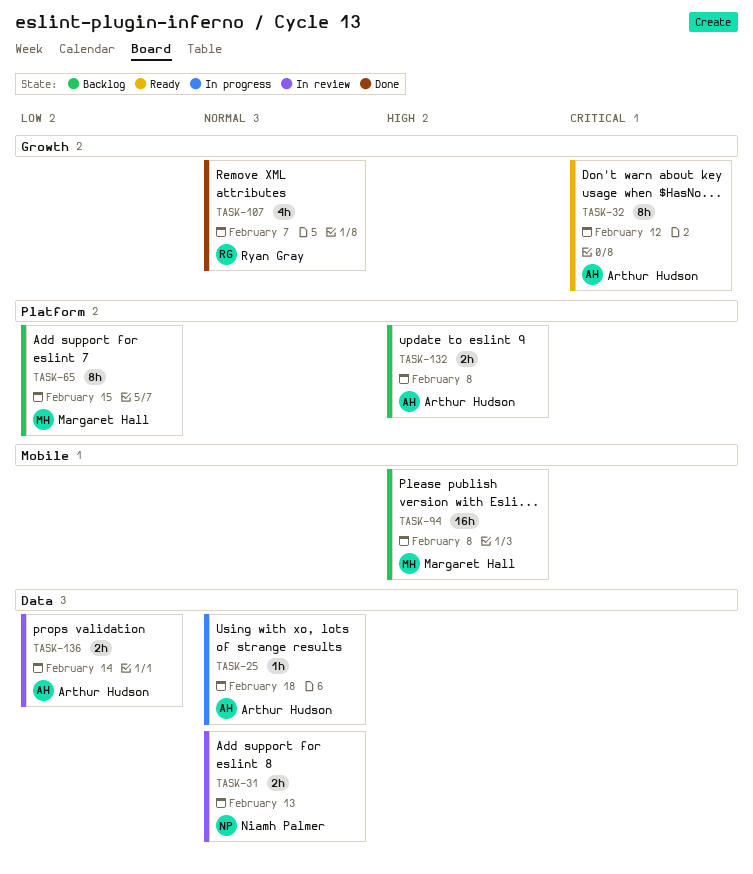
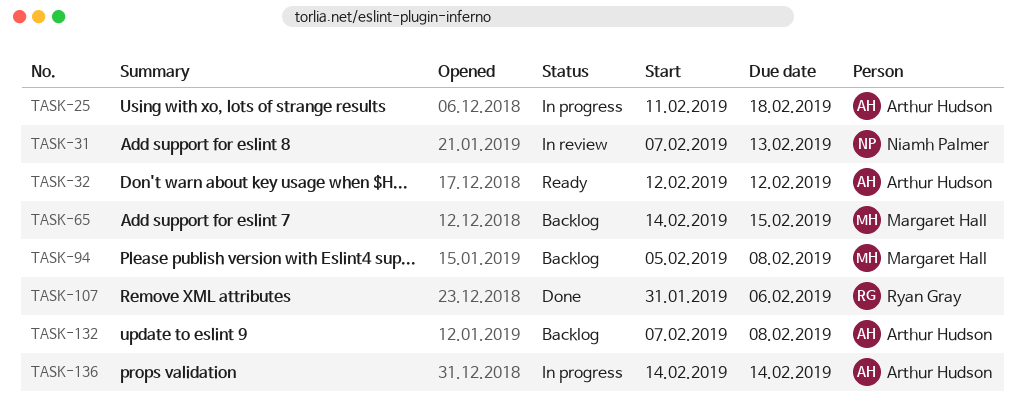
TASK-107, due: Feb 7 -> Feb 6
TASK-136, status: In review -> In progress

